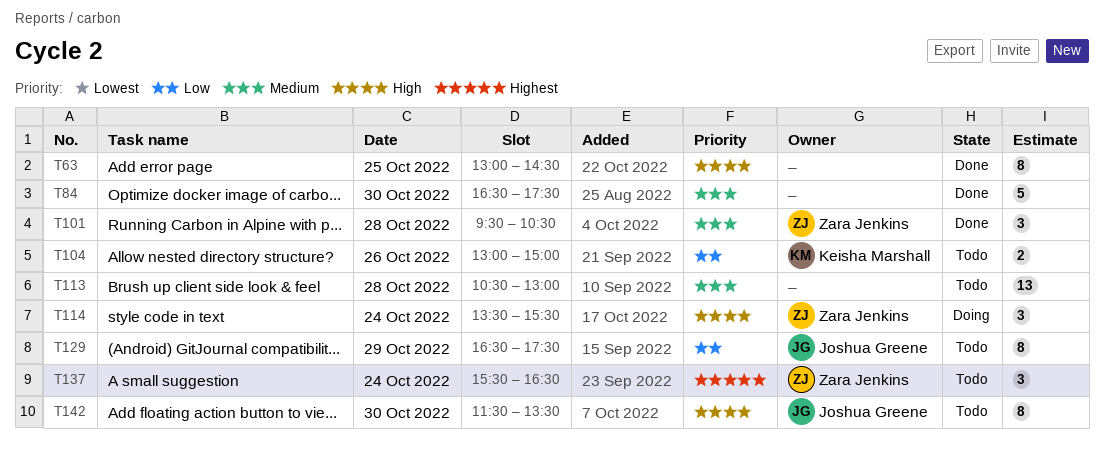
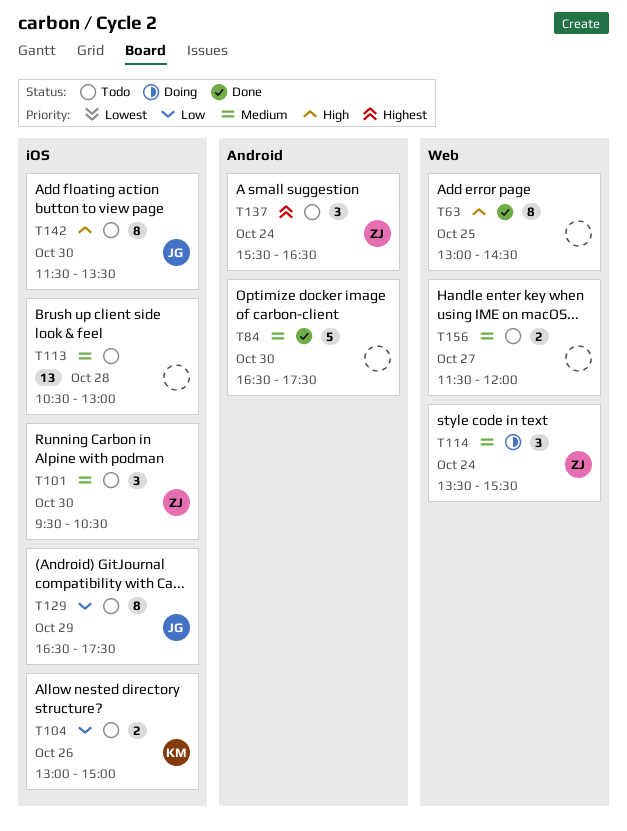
T101, status: Done -> Todo
T101, day: Oct 28 -> Oct 30
T114, priority: High -> Medium
T156: none -> present

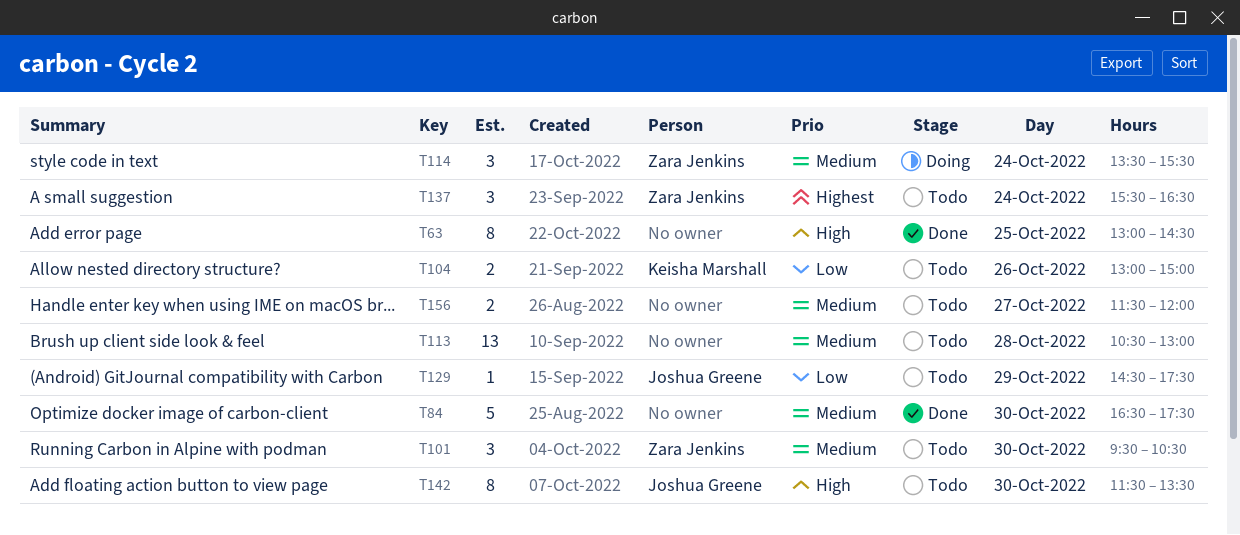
T129, estimate: 8 -> 1
T129, begins: 16:30 -> 14:30

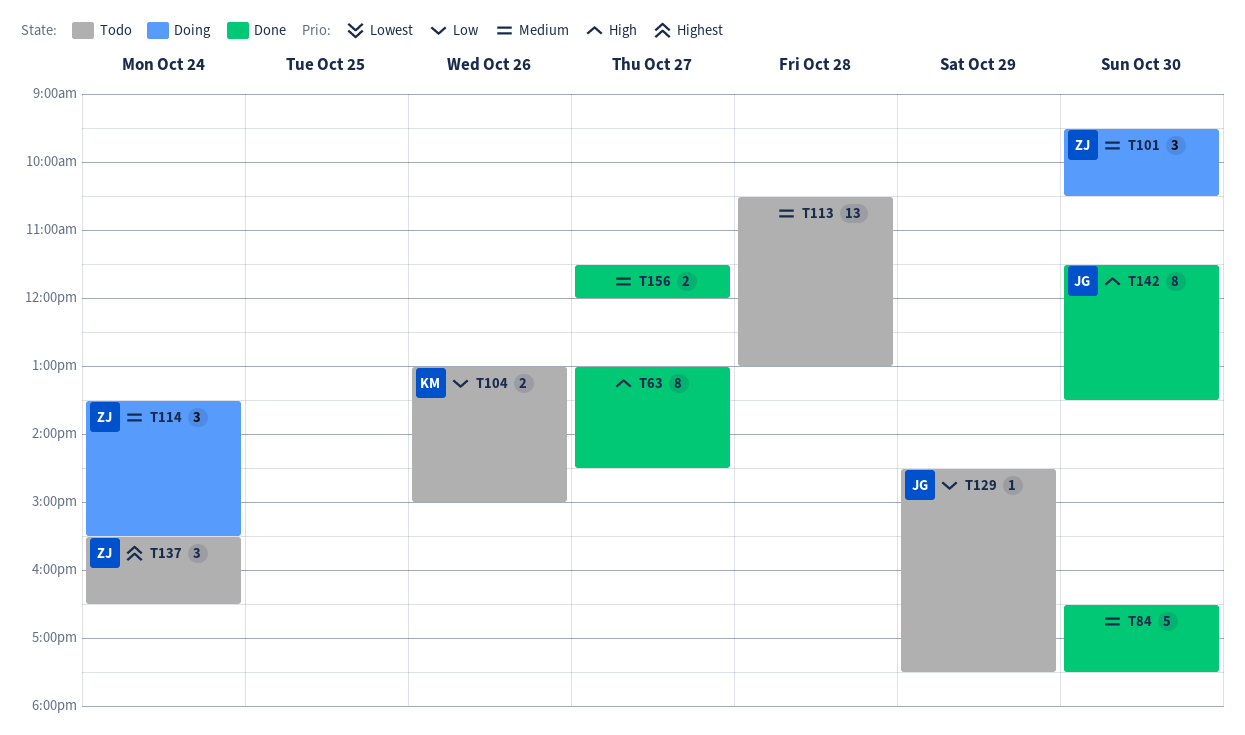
T63, day: Oct 25 -> Oct 27
T101, status: Todo -> Doing
T142, status: Todo -> Done
T156, status: Todo -> Done

